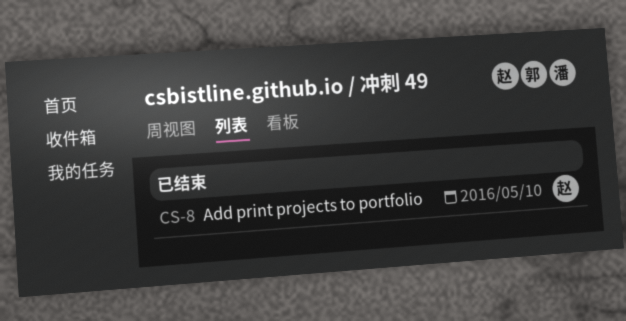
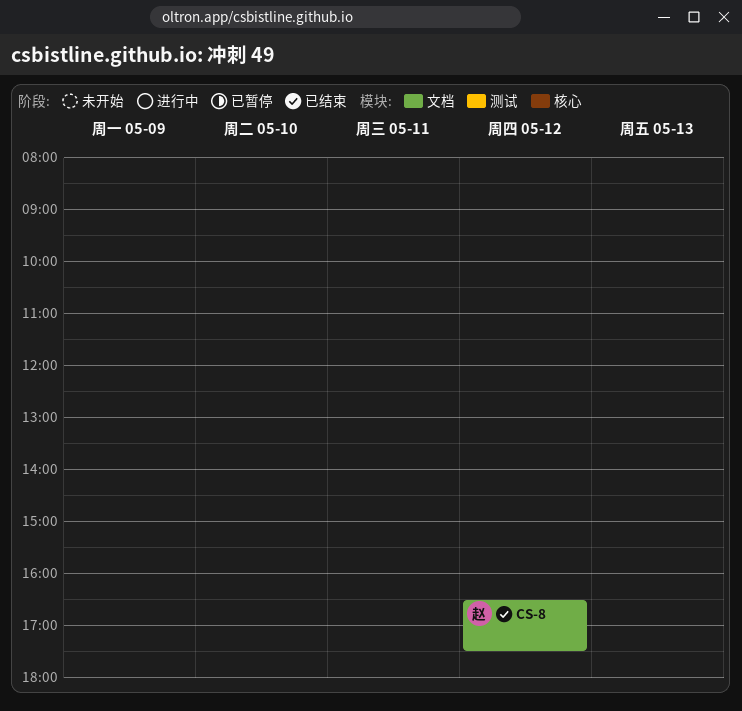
CS-8, day: May 10 -> May 12

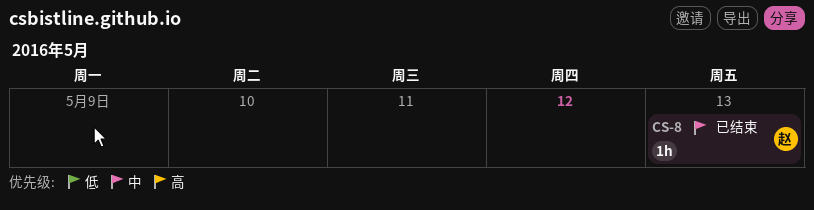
CS-8, day: May 12 -> May 13

